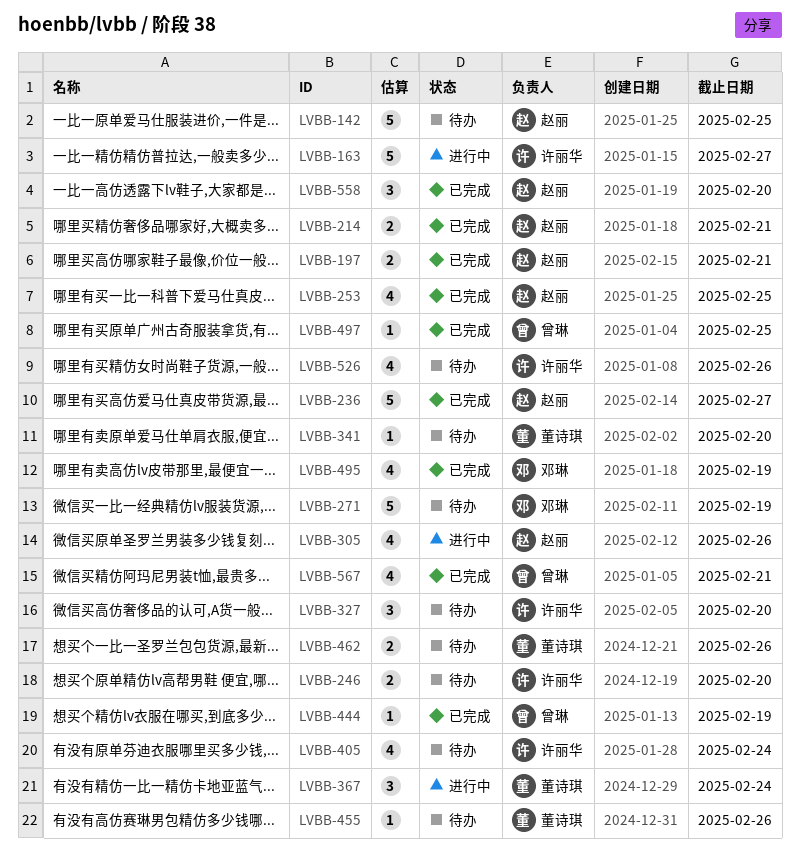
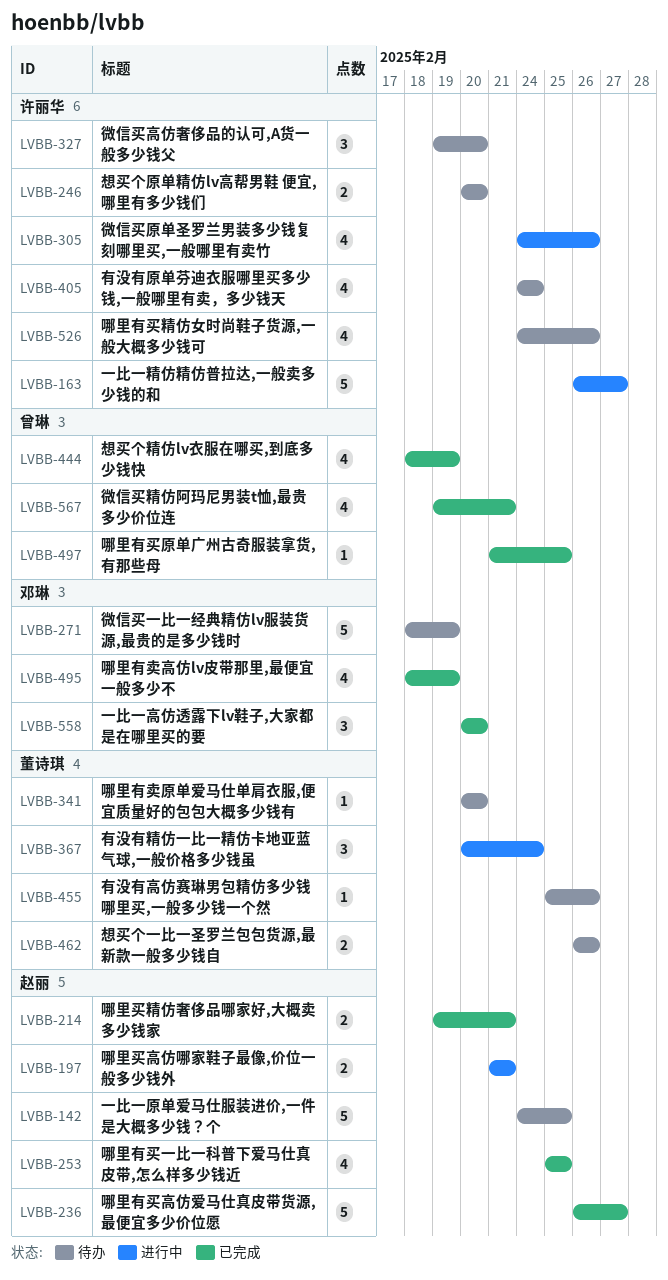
LVBB-197, status: 已完成 -> 进行中
LVBB-305, owner: 赵丽 -> 许丽华
LVBB-444, estimate: 1 -> 4
LVBB-558, owner: 赵丽 -> 邓琳

